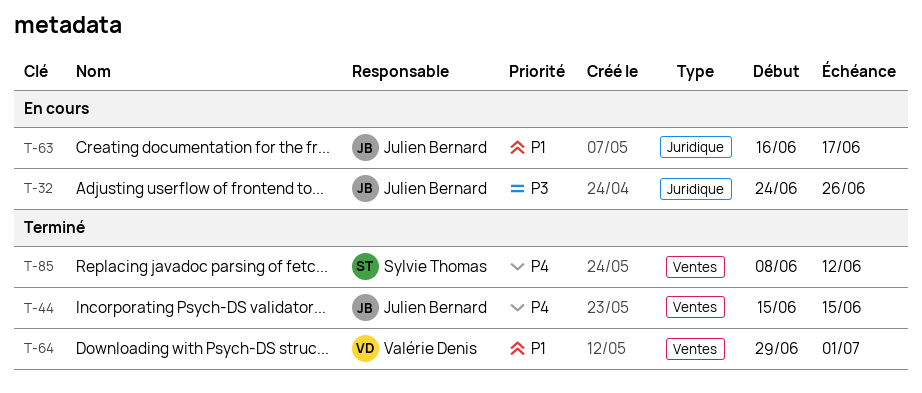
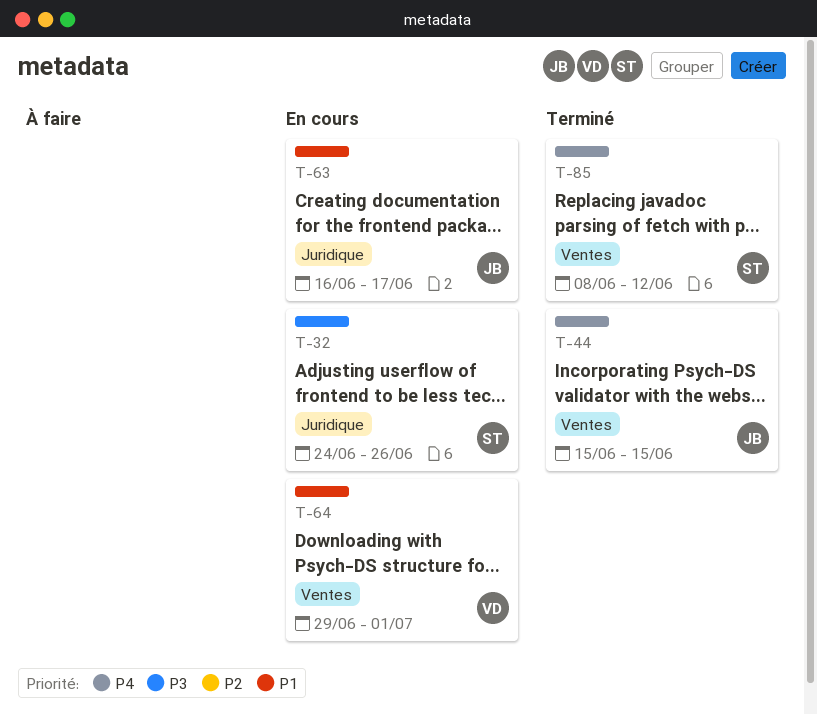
T-32, owner: Julien Bernard -> Sylvie Thomas
T-64, status: Terminé -> En cours

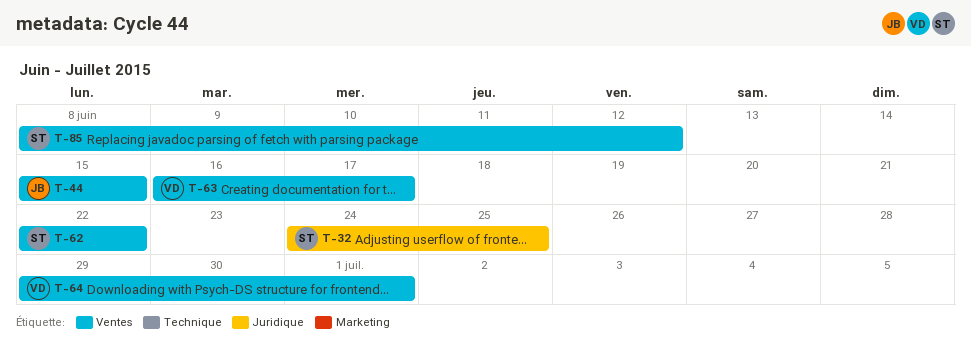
T-32, due: Jun 26 -> Jun 25
T-62: none -> present
T-63, owner: JB -> VD
T-63, label: Juridique -> Ventes

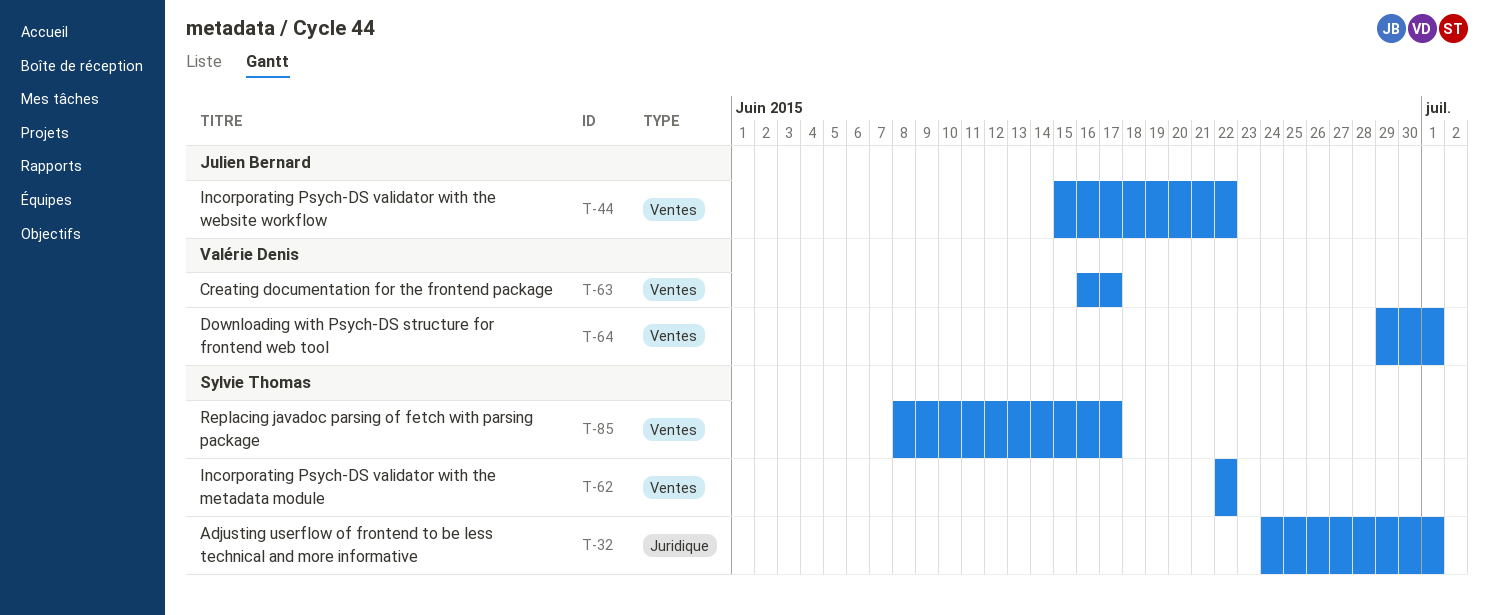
T-32, due: Jun 25 -> Jul 1
T-44, due: Jun 15 -> Jun 22
T-85, due: Jun 12 -> Jun 17

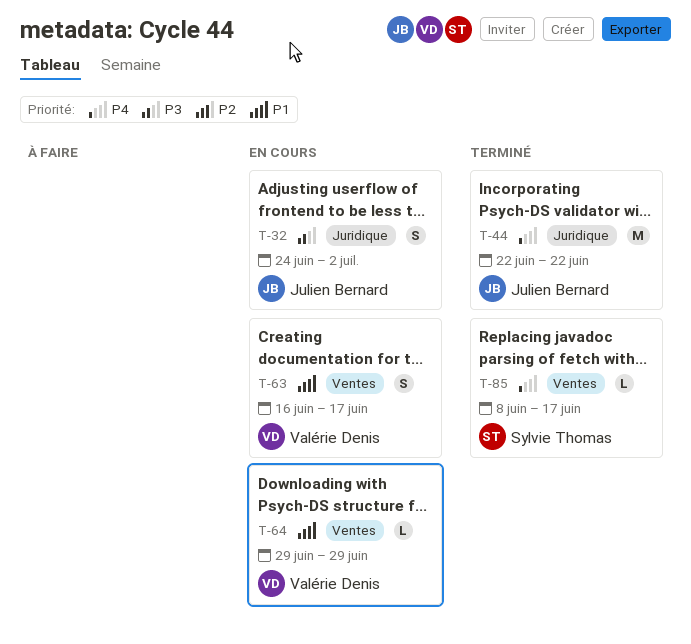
T-32, owner: Sylvie Thomas -> Julien Bernard
T-32, due: Jul 1 -> Jul 2
T-44, label: Ventes -> Juridique
T-44, start: Jun 15 -> Jun 22
T-62: present -> none
T-64, due: Jul 1 -> Jun 29

